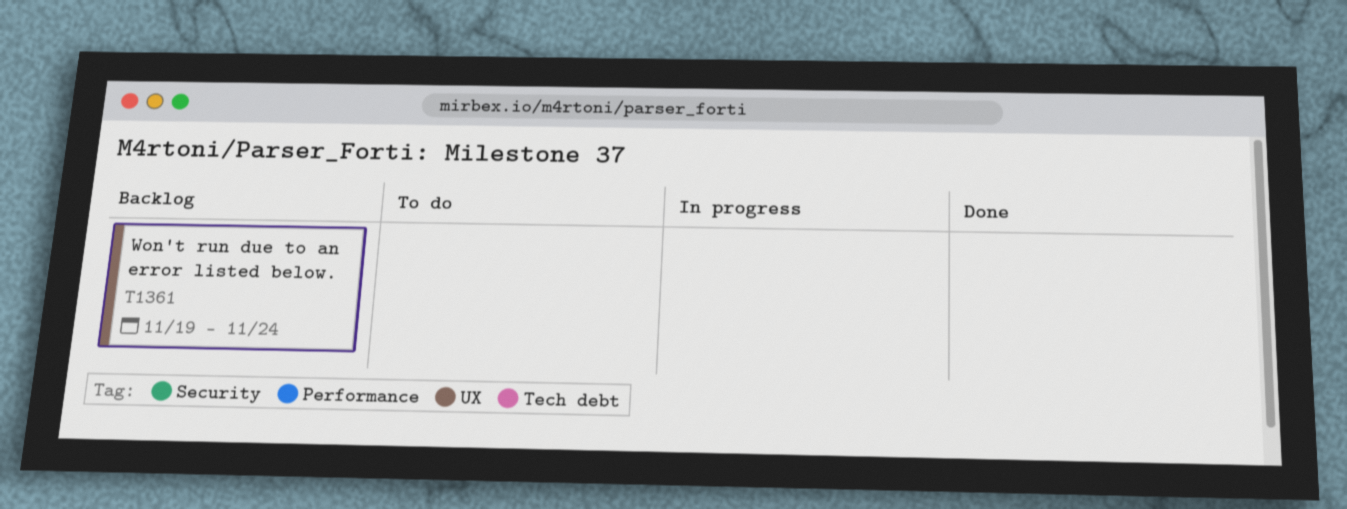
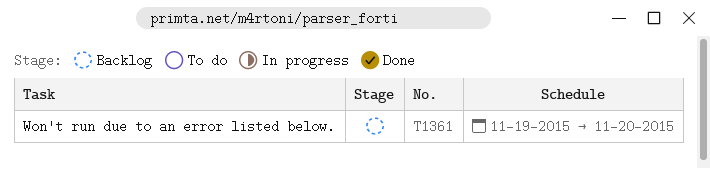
T1361, due: Nov 24 -> Nov 20

